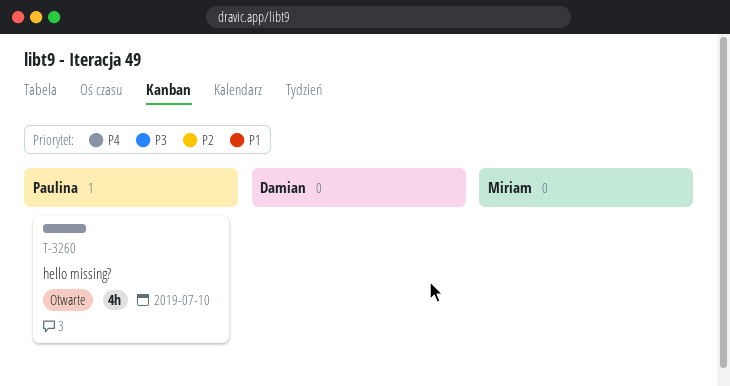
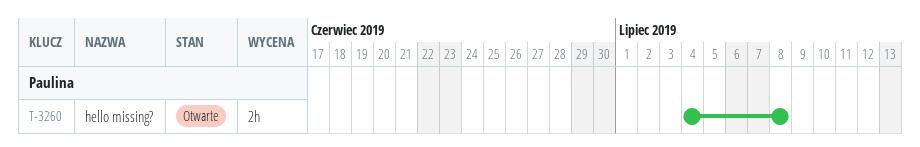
T-3260, estimate: 4h -> 2h
T-3260, due: Jul 10 -> Jul 8

